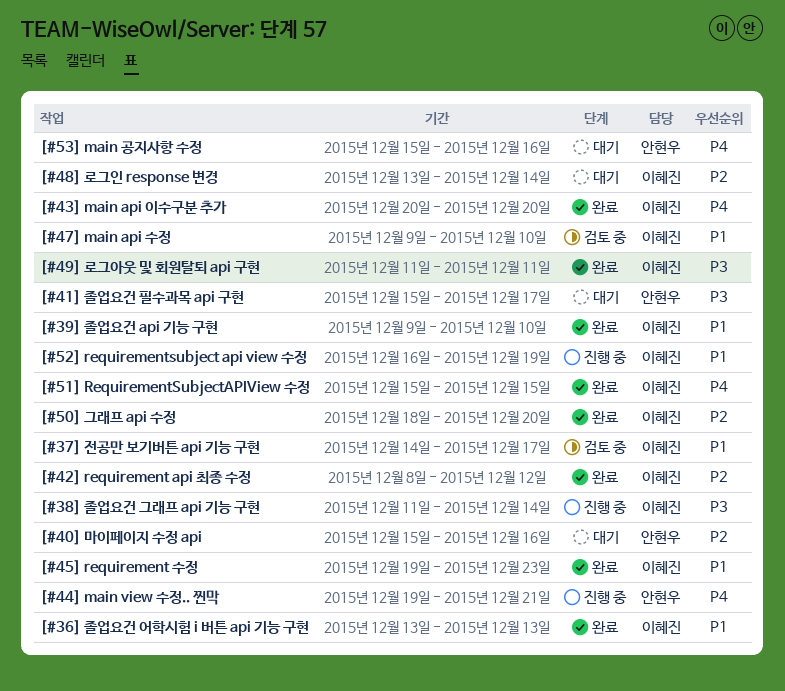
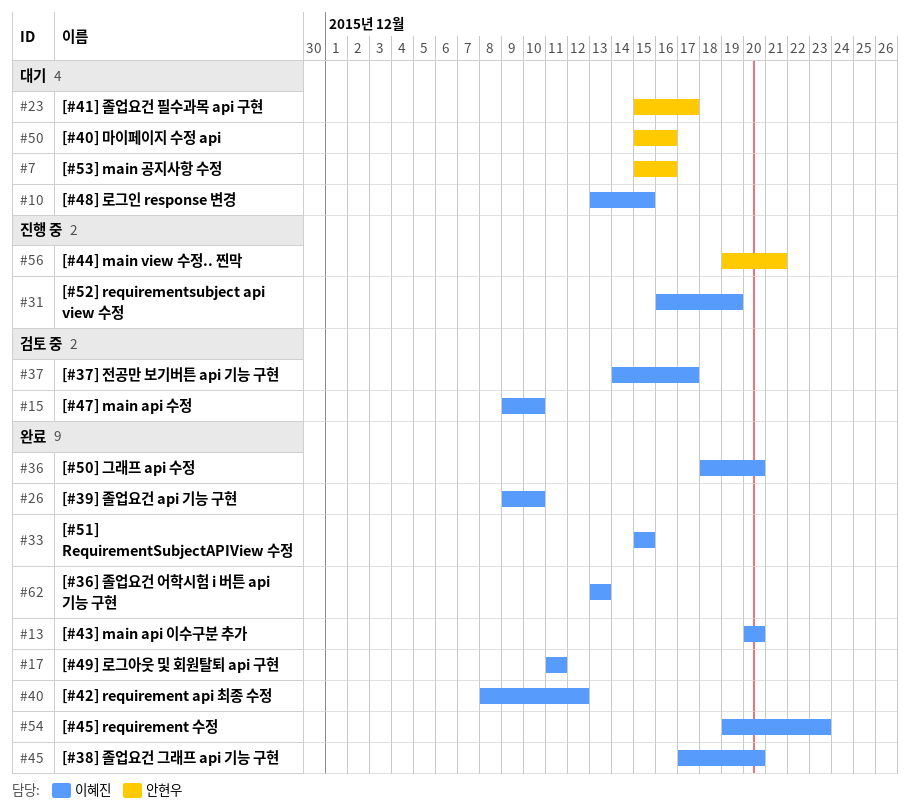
[#38] 졸업요건 그래프 api 기능 구현, status: 진행 중 -> 완료
[#38] 졸업요건 그래프 api 기능 구현, start: Dec 11 -> Dec 17
[#38] 졸업요건 그래프 api 기능 구현, due: Dec 14 -> Dec 20
[#48] 로그인 response 변경, due: Dec 14 -> Dec 15

